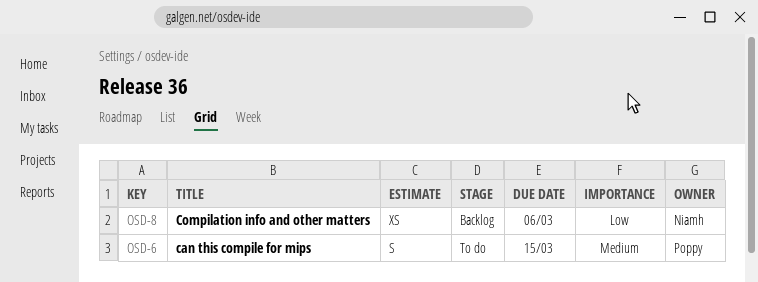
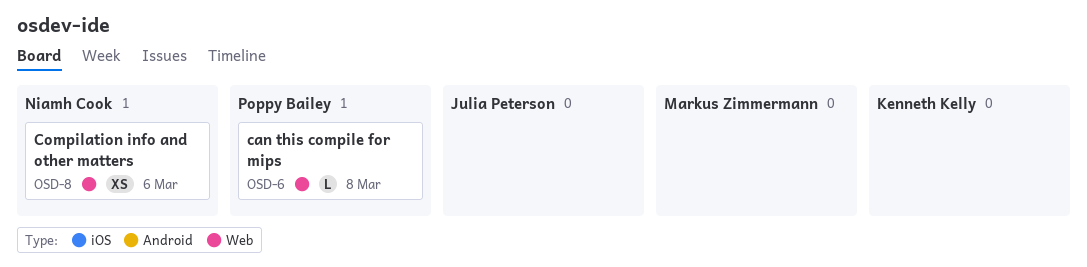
OSD-6, estimate: S -> L
OSD-6, due: Mar 15 -> Mar 8

